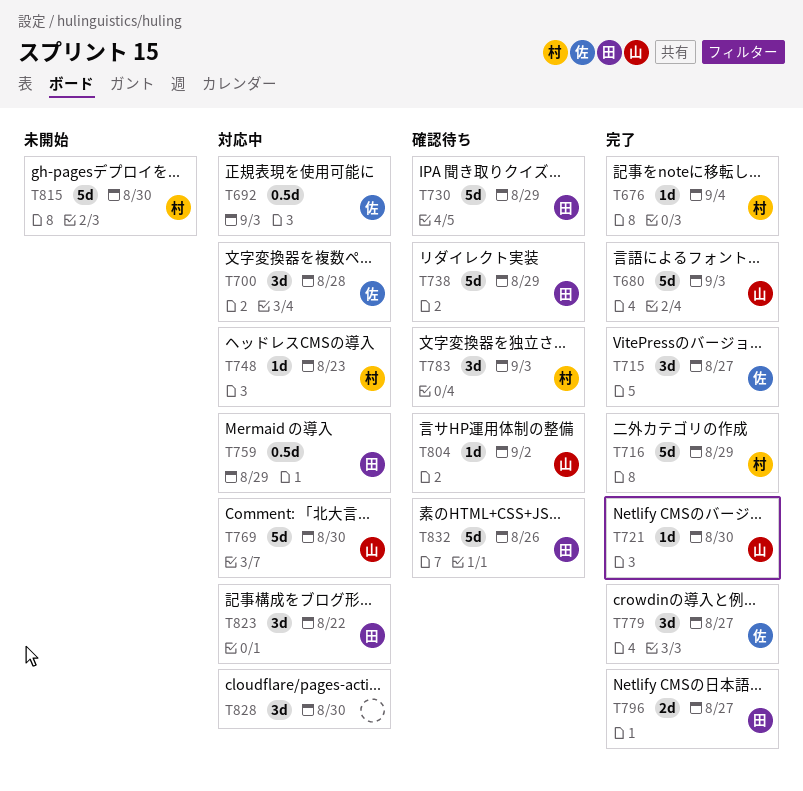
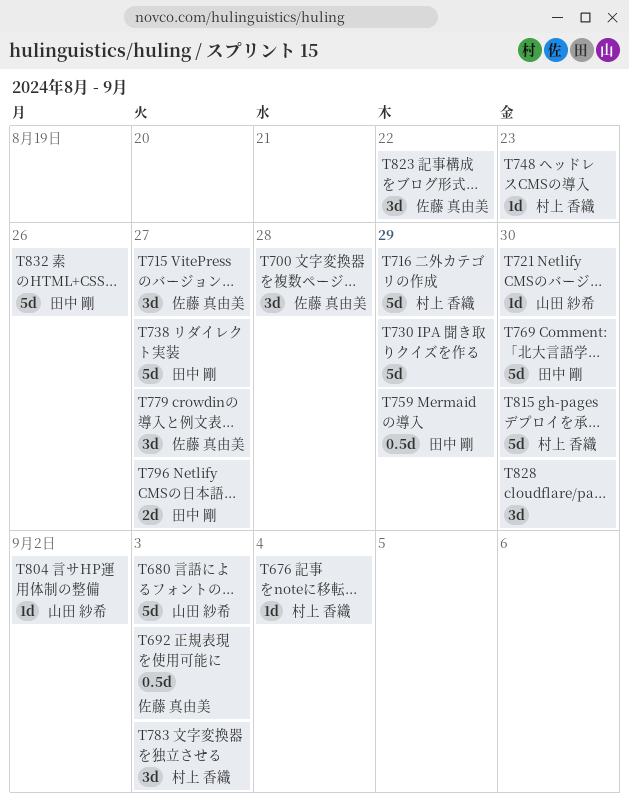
T730, owner: 田中 剛 -> none
T738, due: Aug 29 -> Aug 27
T769, owner: 山田 紗希 -> 田中 剛
T823, owner: 田中 剛 -> 佐藤 真由美

